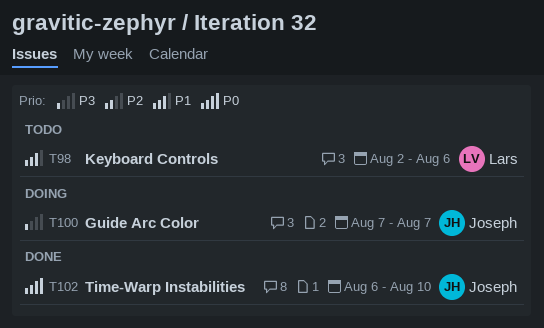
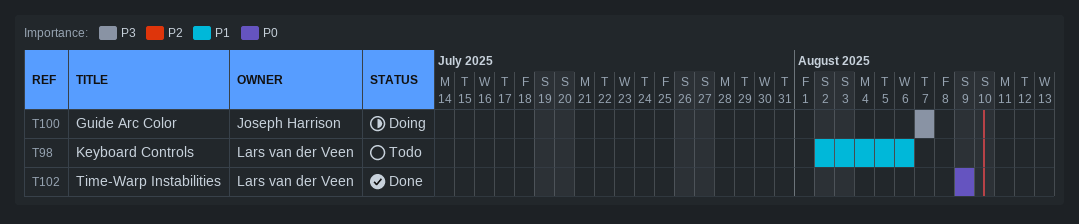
T102, owner: Joseph Harrison -> Lars van der Veen
T102, start: Aug 6 -> Aug 9
T102, due: Aug 10 -> Aug 9

